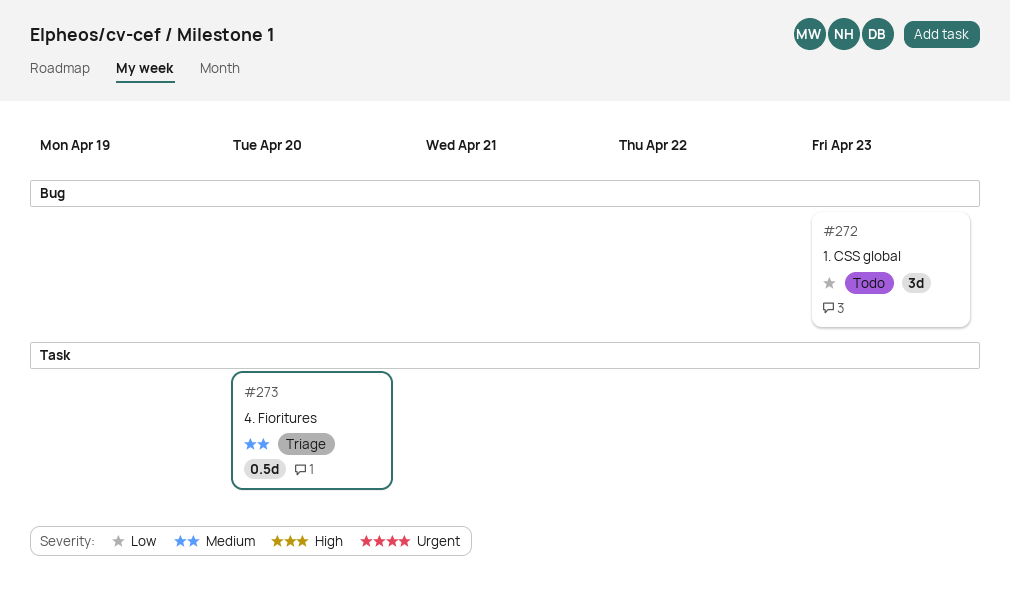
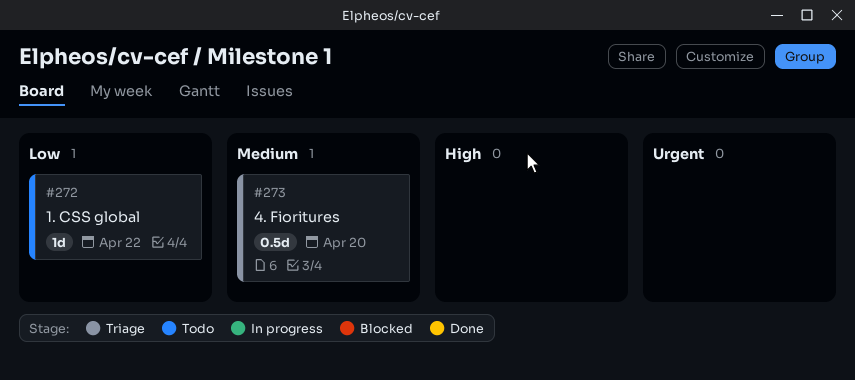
#272, estimate: 3d -> 1d
#272, due: Apr 23 -> Apr 22

